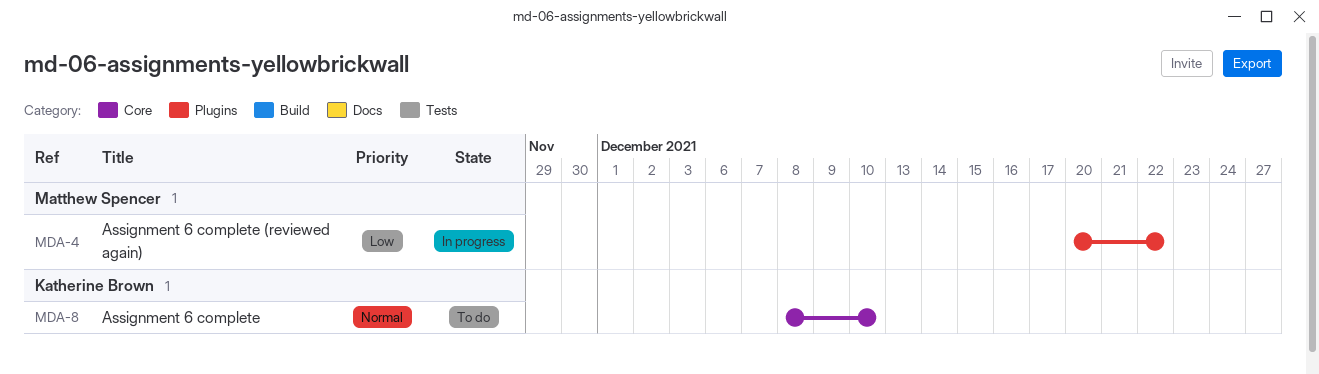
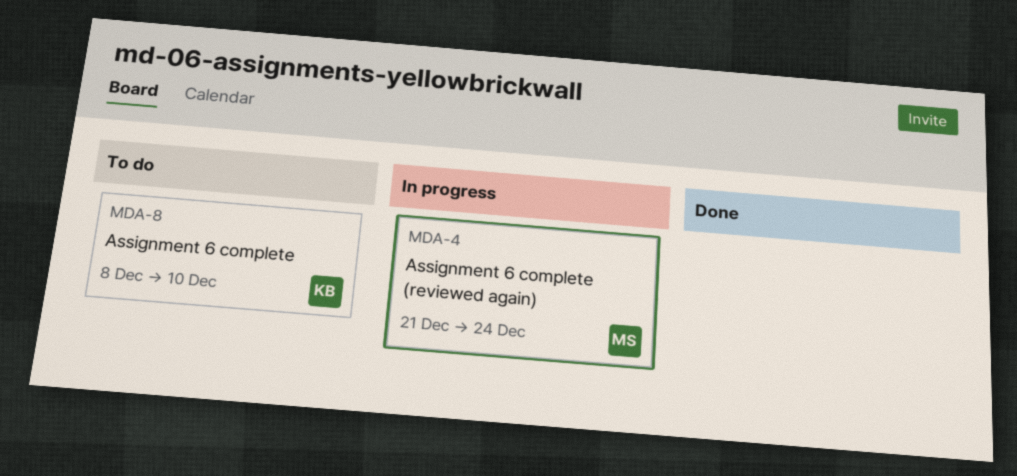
MDA-4, start: Dec 20 -> Dec 21
MDA-4, due: Dec 22 -> Dec 24

